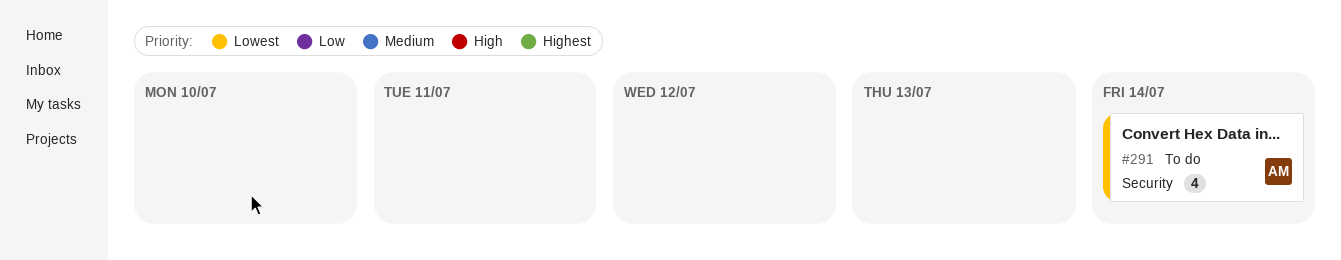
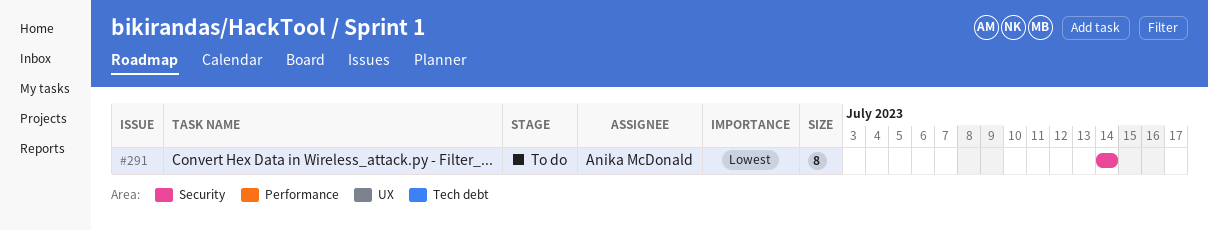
#291, estimate: 4 -> 8

